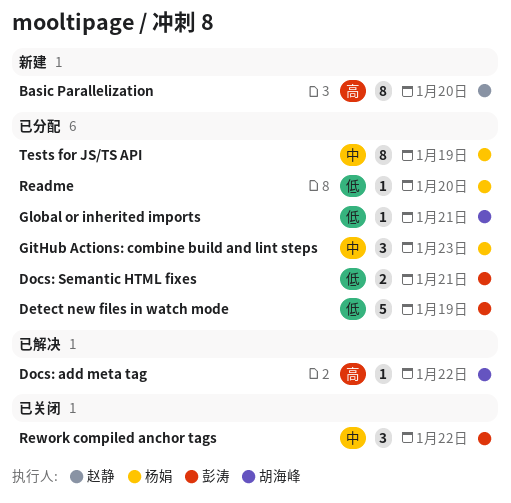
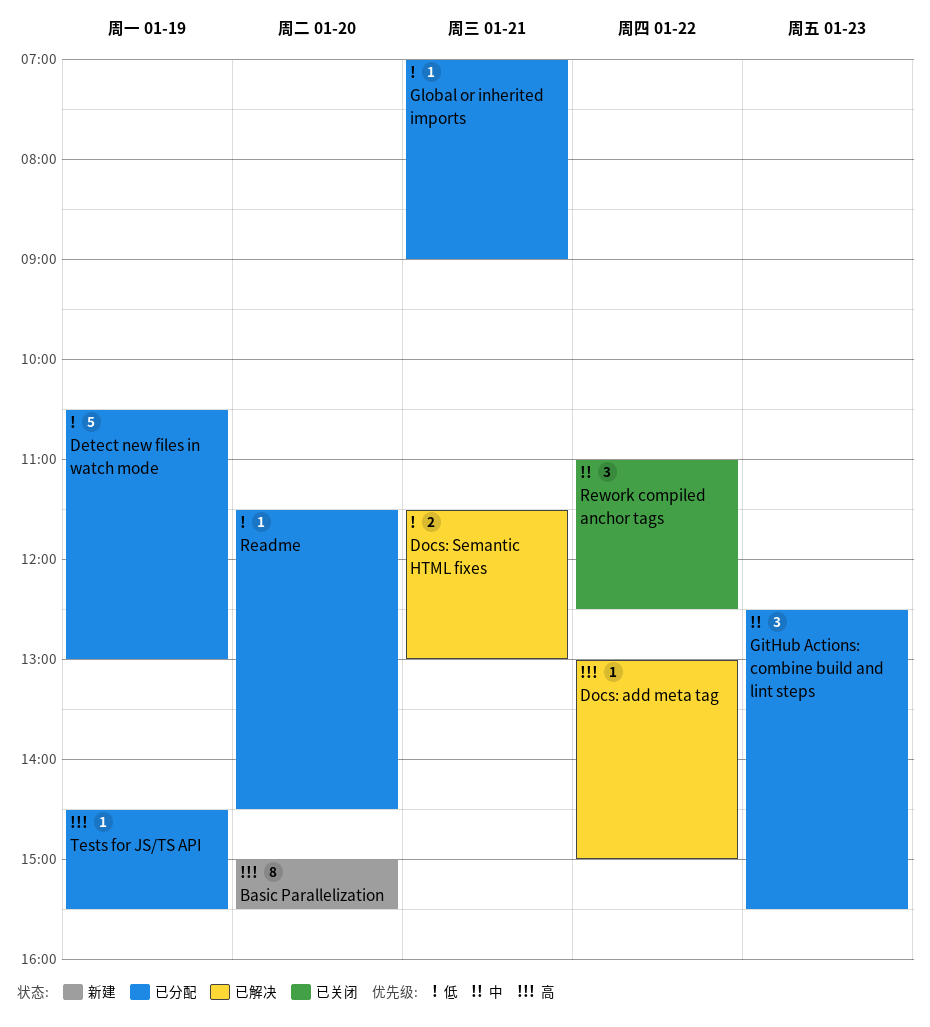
Docs: Semantic HTML fixes, status: 已分配 -> 已解决
Tests for JS/TS API, priority: 中 -> 高
Tests for JS/TS API, estimate: 8 -> 1

